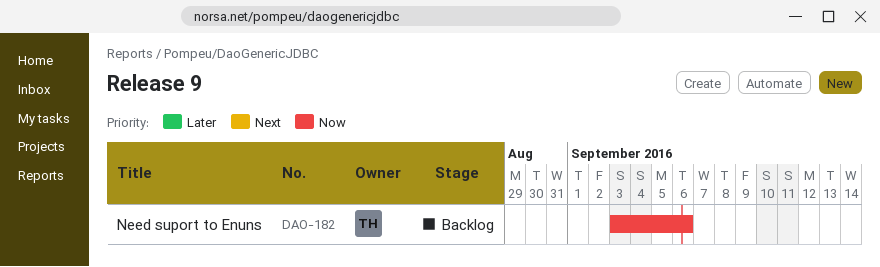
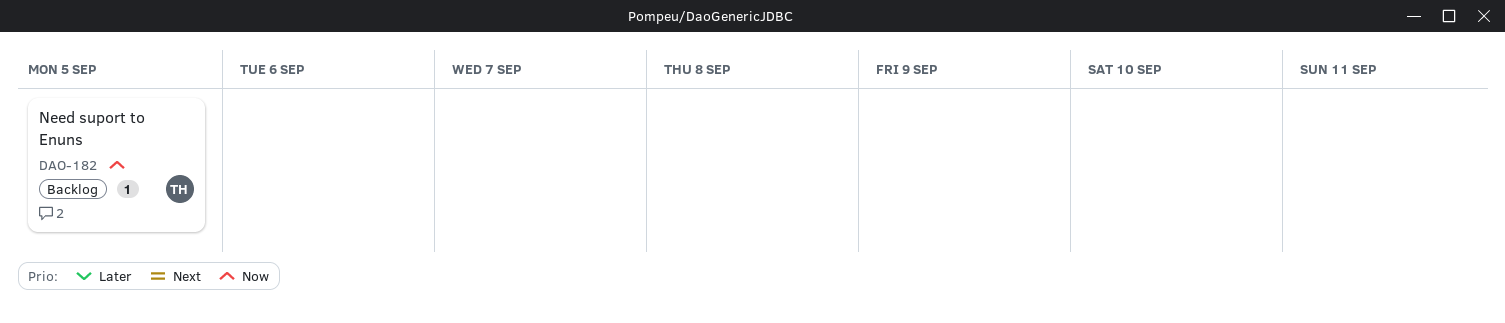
DAO-182, due: Sep 6 -> Sep 5

